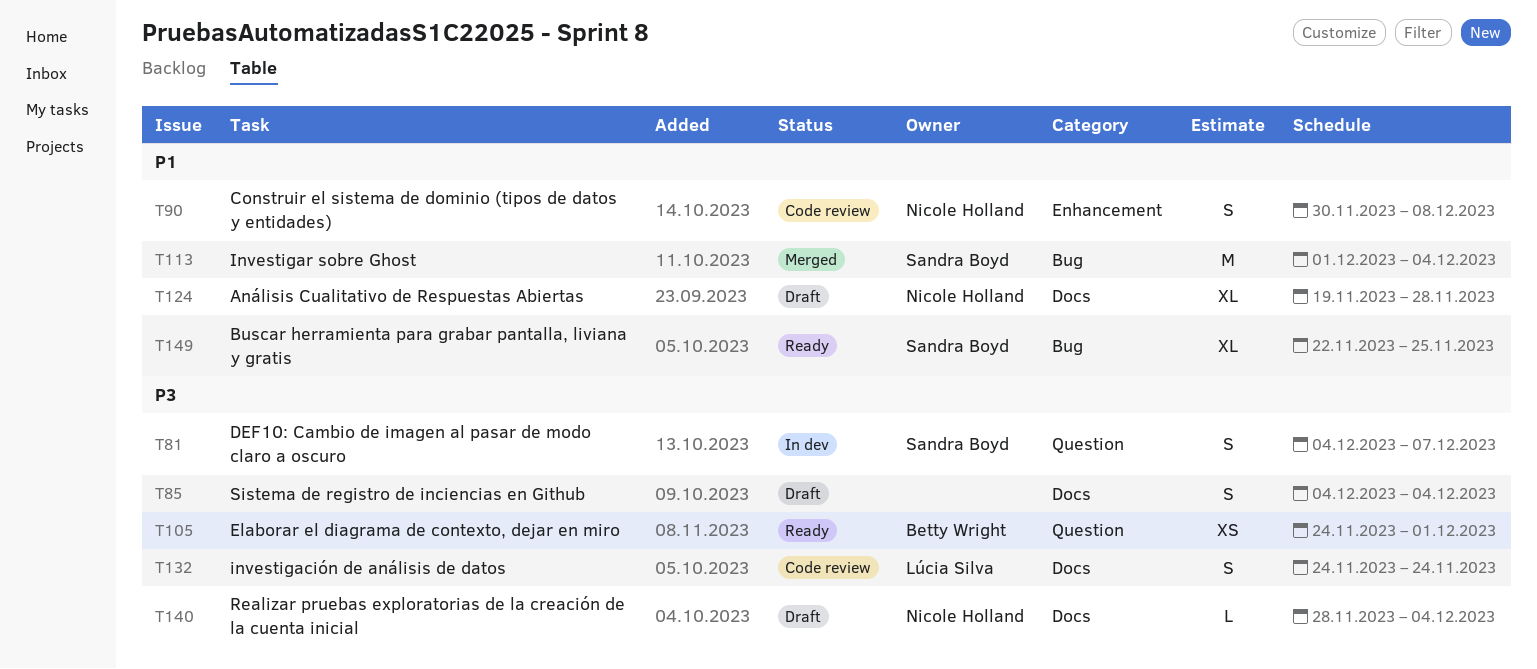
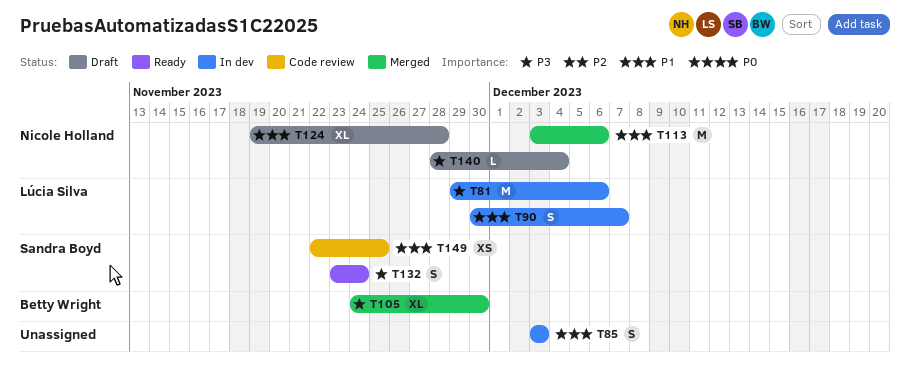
T81, owner: Sandra Boyd -> Lúcia Silva
T81, estimate: S -> M
T81, start: Dec 4 -> Nov 29
T81, due: Dec 7 -> Dec 6
T85, status: Draft -> In dev
T85, priority: P3 -> P1
T85, start: Dec 4 -> Dec 3
T85, due: Dec 4 -> Dec 3
T90, status: Code review -> In dev
T90, owner: Nicole Holland -> Lúcia Silva
T90, due: Dec 8 -> Dec 7
T105, status: Ready -> Merged
T105, estimate: XS -> XL
T105, due: Dec 1 -> Nov 30
T113, owner: Sandra Boyd -> Nicole Holland
T113, start: Dec 1 -> Dec 3
T113, due: Dec 4 -> Dec 6
T132, status: Code review -> Ready
T132, owner: Lúcia Silva -> Sandra Boyd
T132, start: Nov 24 -> Nov 23
T149, status: Ready -> Code review
T149, estimate: XL -> XS

